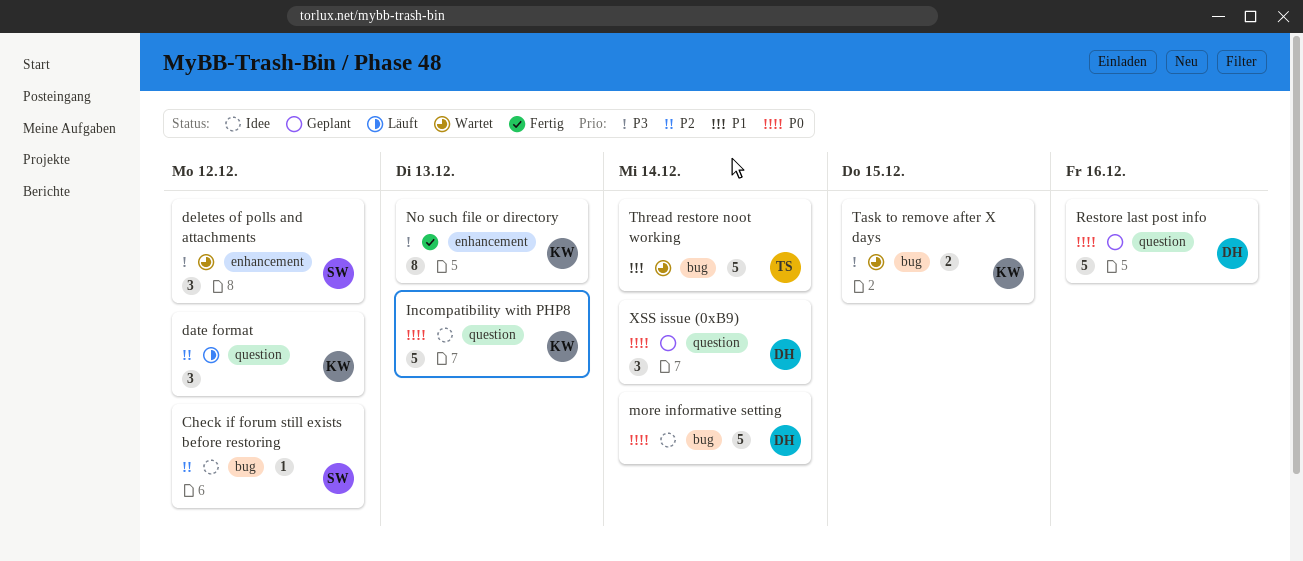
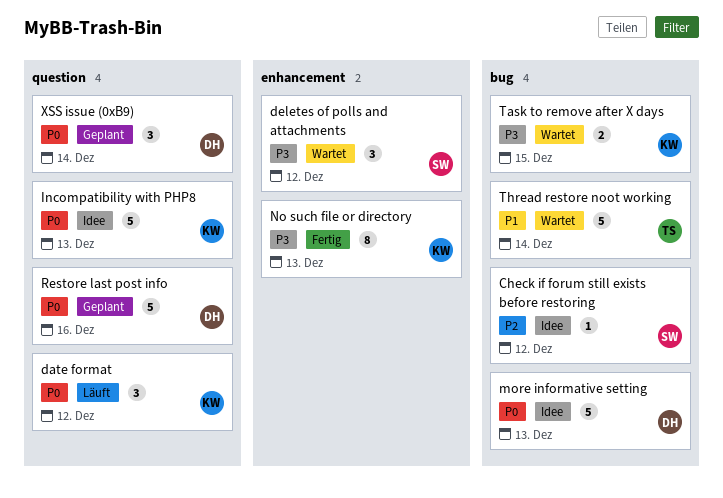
date format, priority: P2 -> P0
more informative setting, due: Dec 14 -> Dec 13

